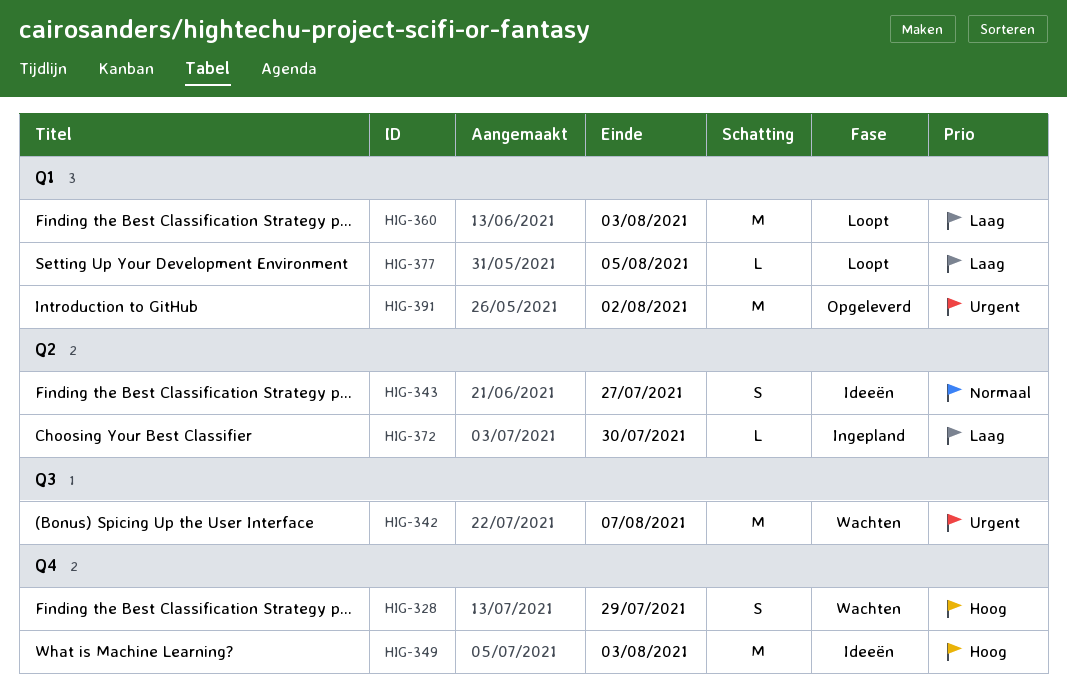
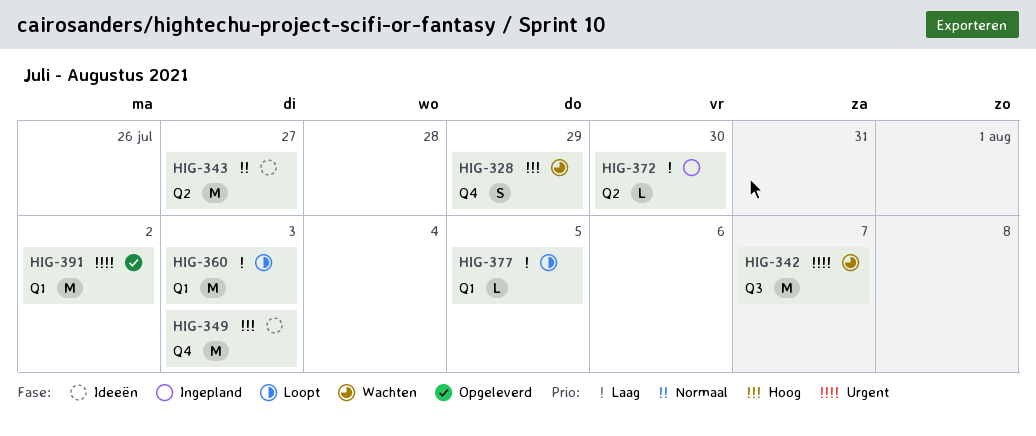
HIG-343, estimate: S -> M

